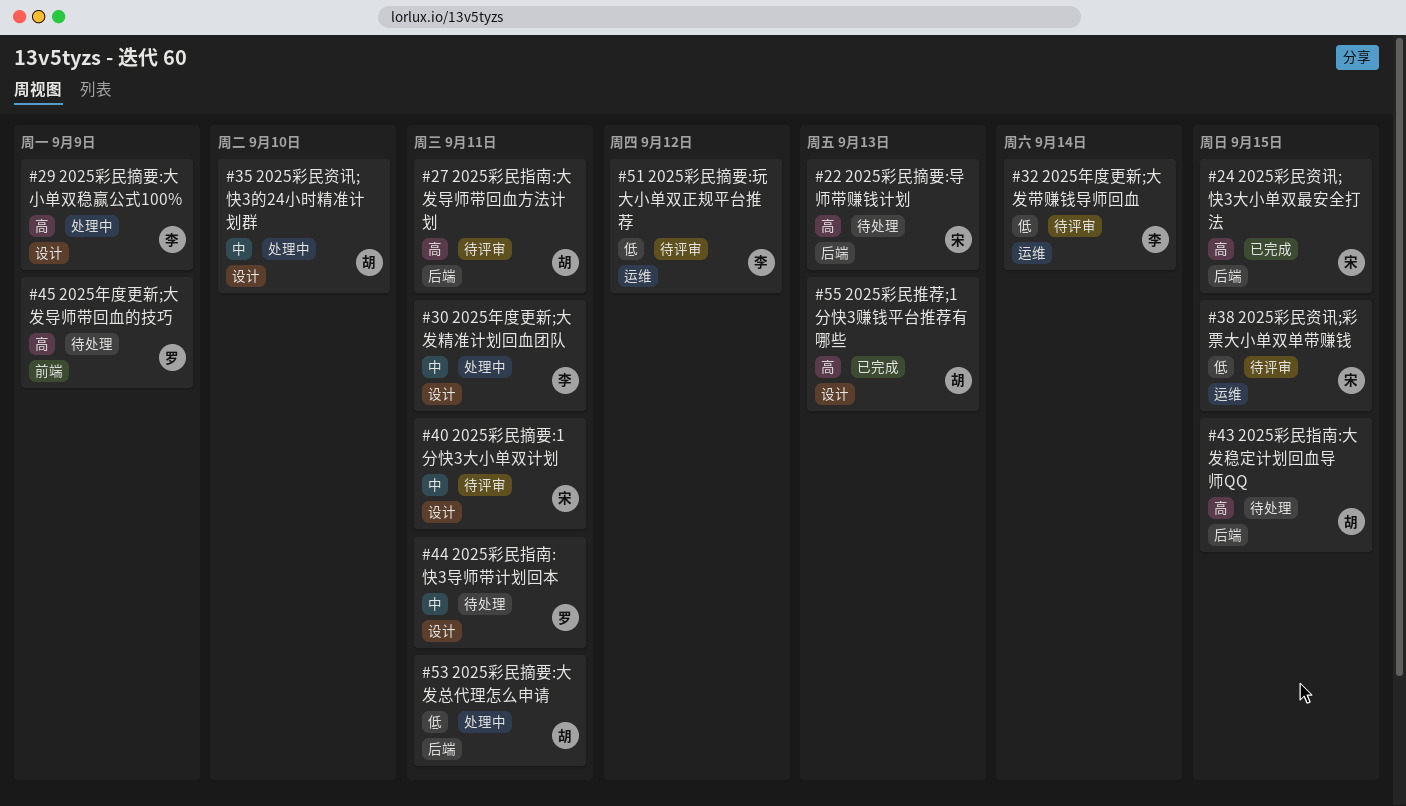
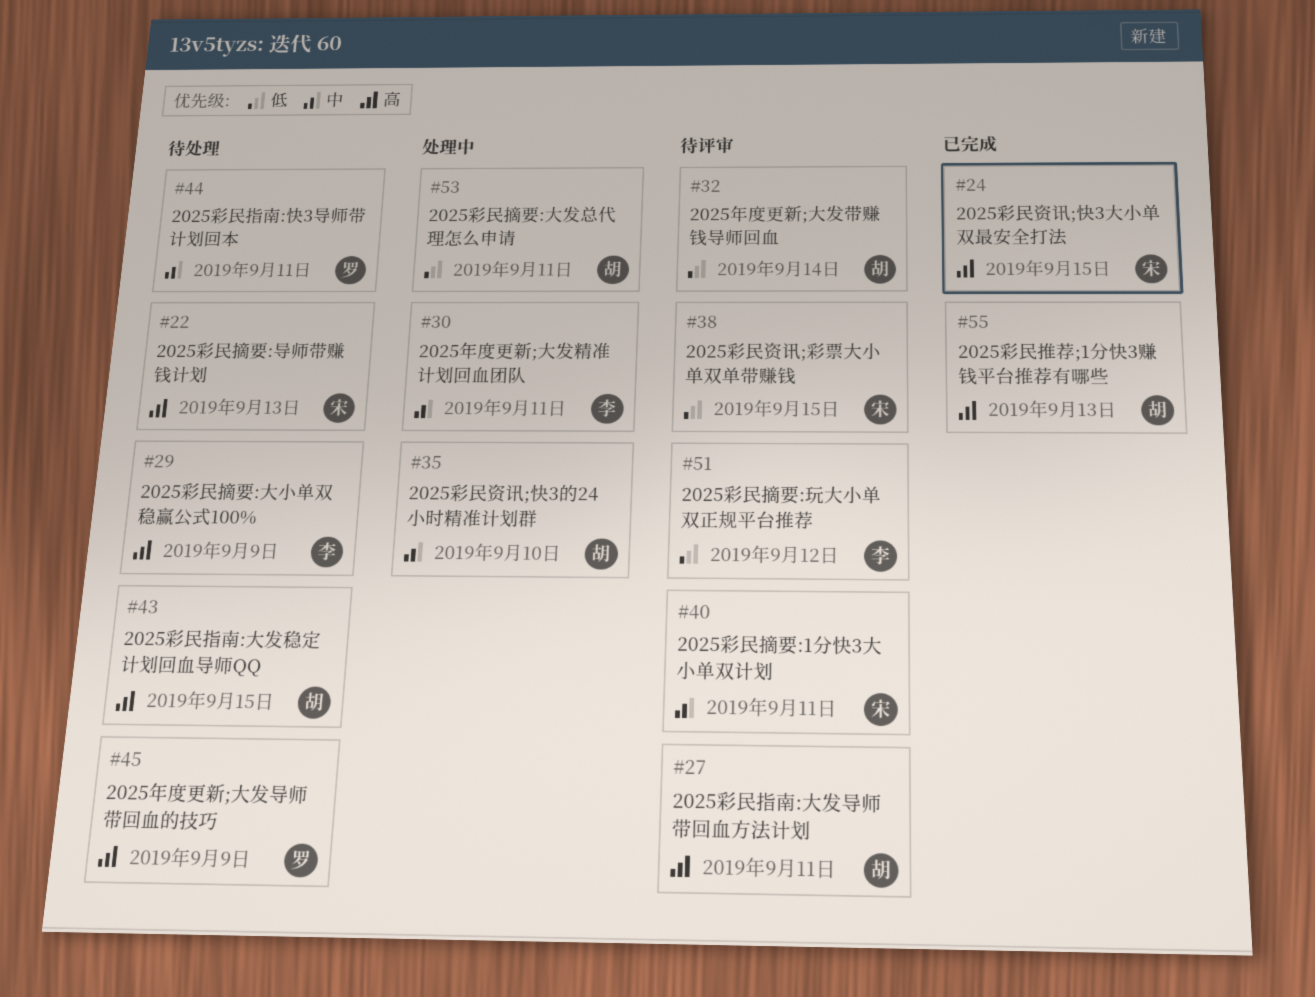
#29, status: 处理中 -> 待处理
#32, owner: 李 -> 胡

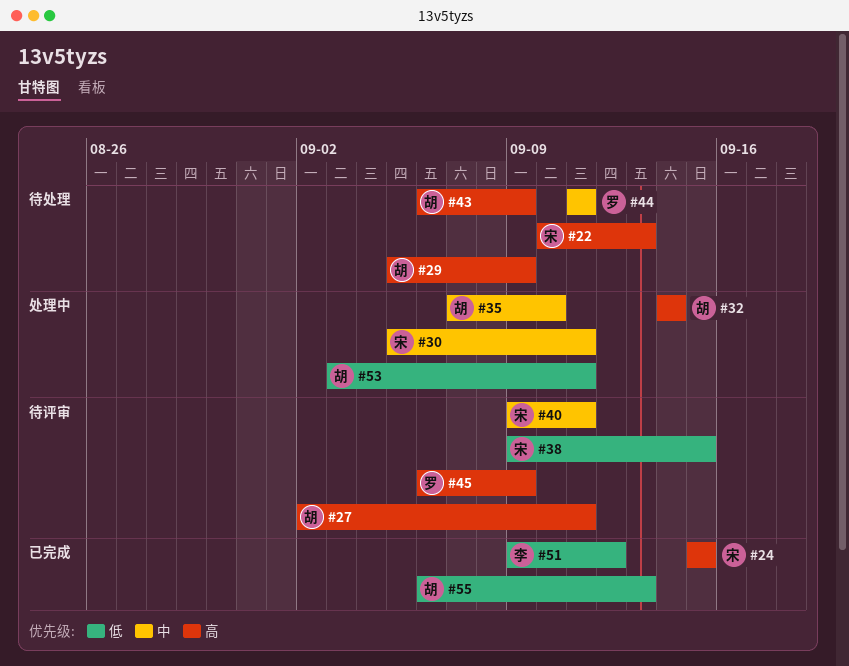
#29, owner: 李 -> 胡
#30, owner: 李 -> 宋
#32, status: 待评审 -> 处理中
#32, priority: 低 -> 高
#43, due: Sep 15 -> Sep 9
#45, status: 待处理 -> 待评审
#51, status: 待评审 -> 已完成
#55, priority: 高 -> 低

